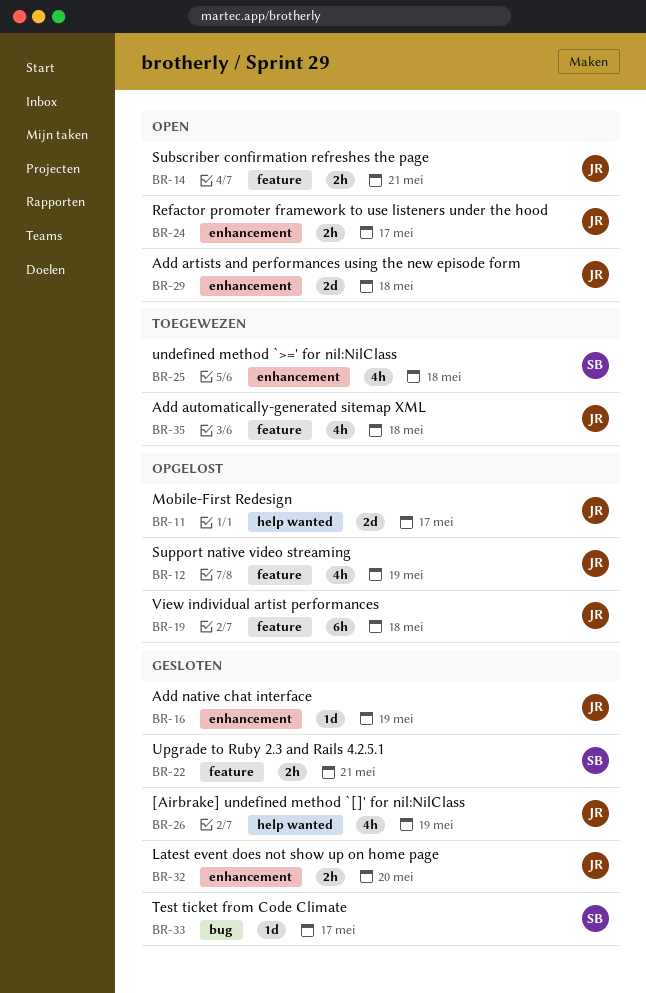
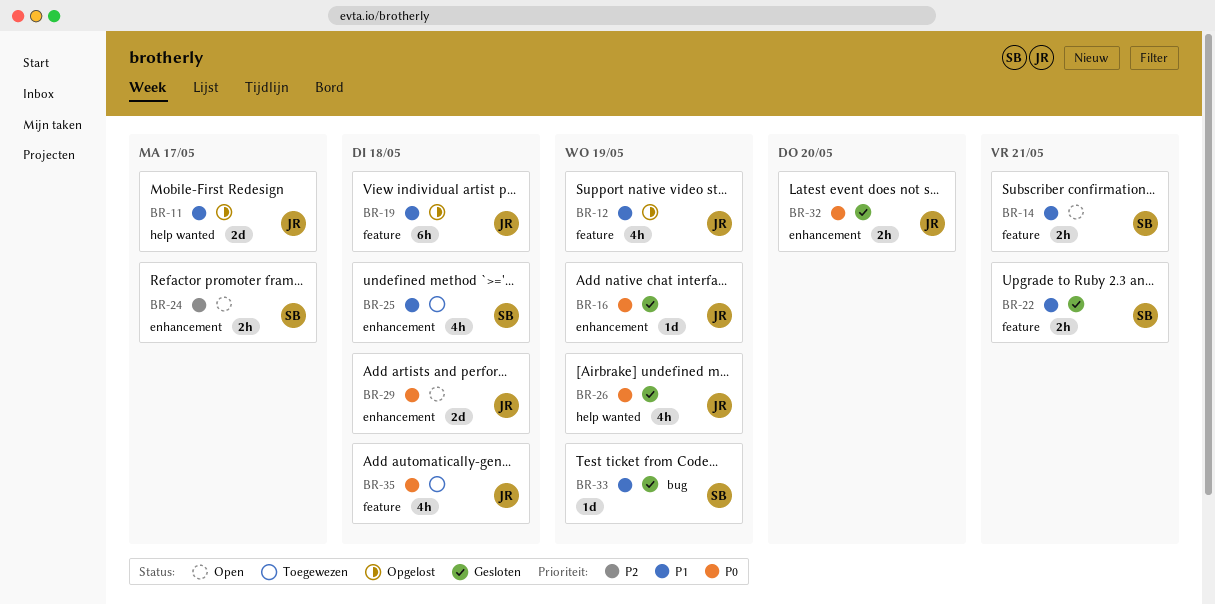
BR-14, owner: JR -> SB
BR-24, owner: JR -> SB
BR-33, due: May 17 -> May 19

